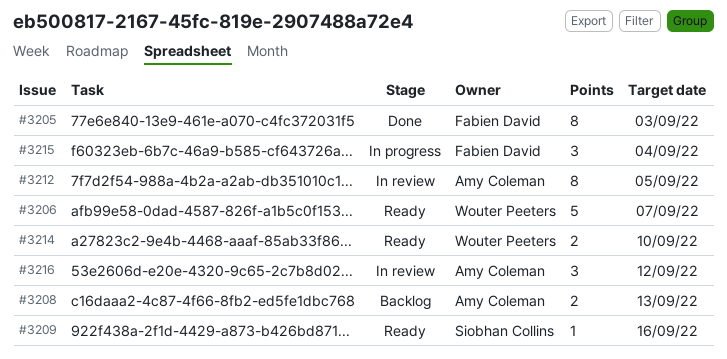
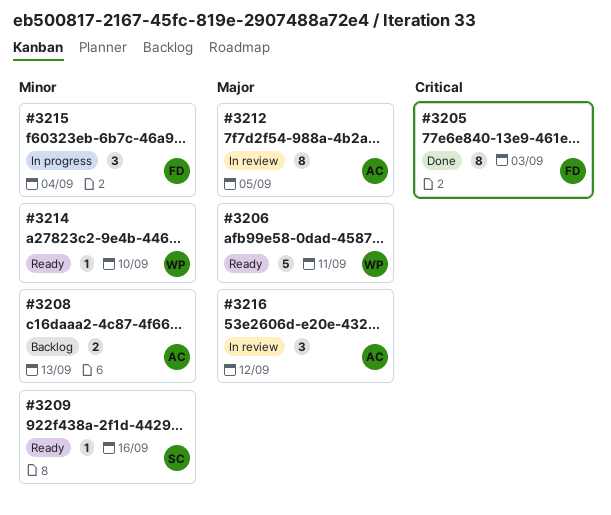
#3206, due: Sep 7 -> Sep 11
#3214, estimate: 2 -> 1

